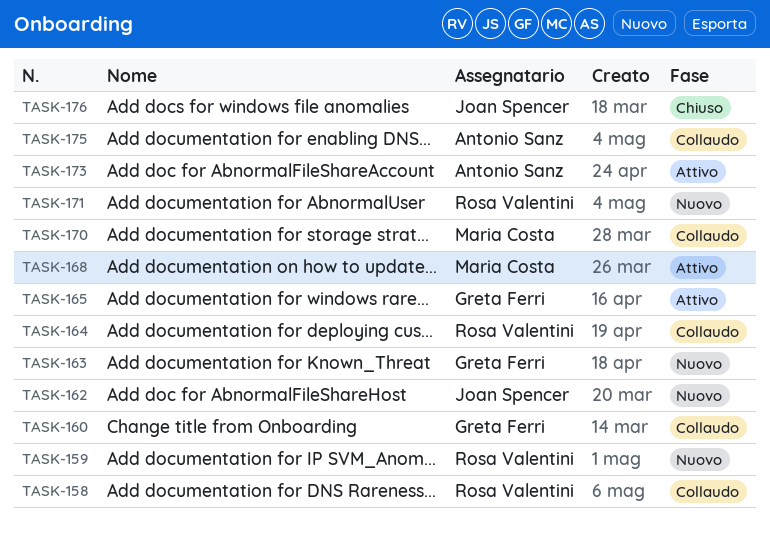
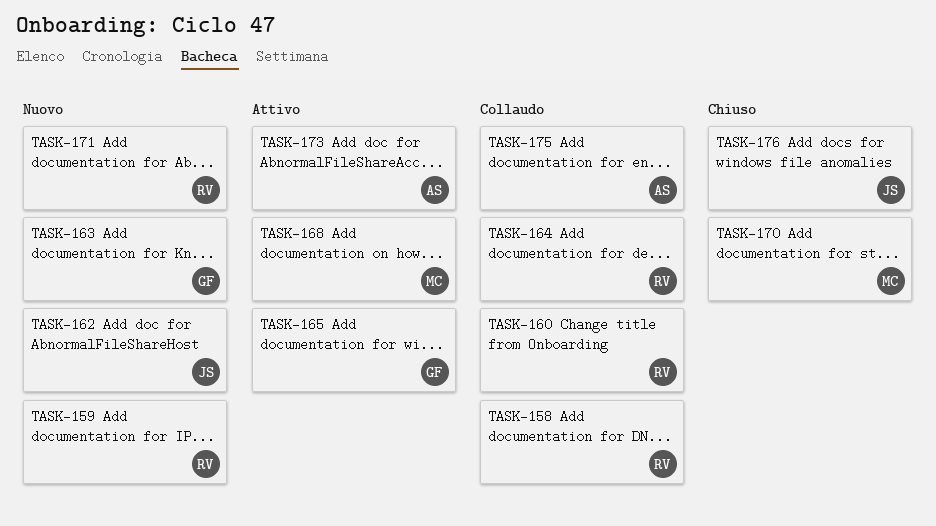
TASK-160, owner: Greta Ferri -> Rosa Valentini
TASK-170, status: Collaudo -> Chiuso

